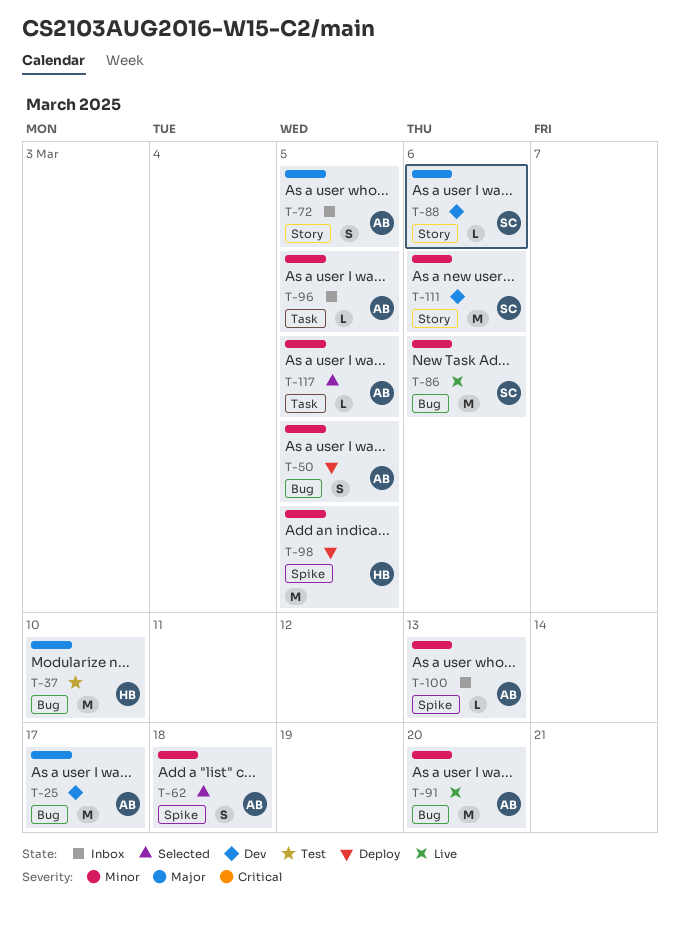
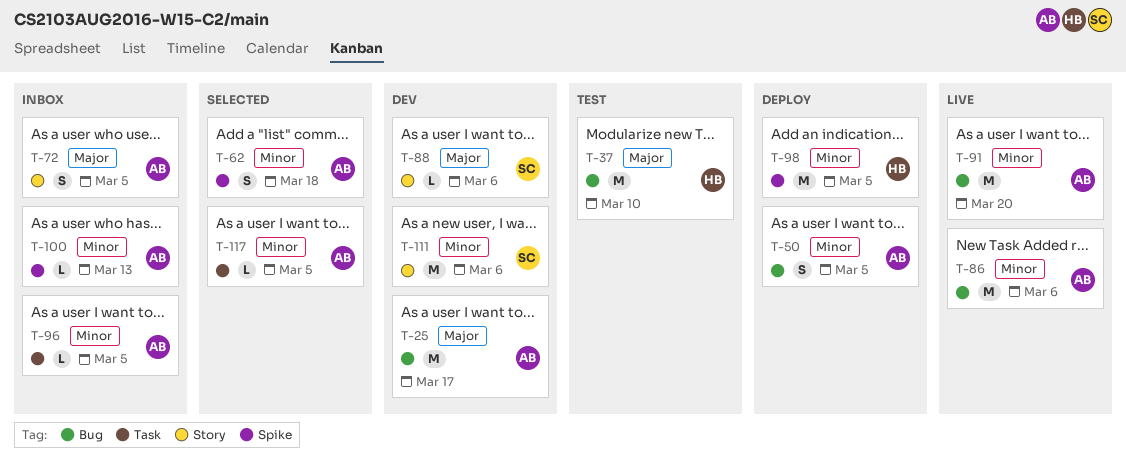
T-86, owner: SC -> AB

